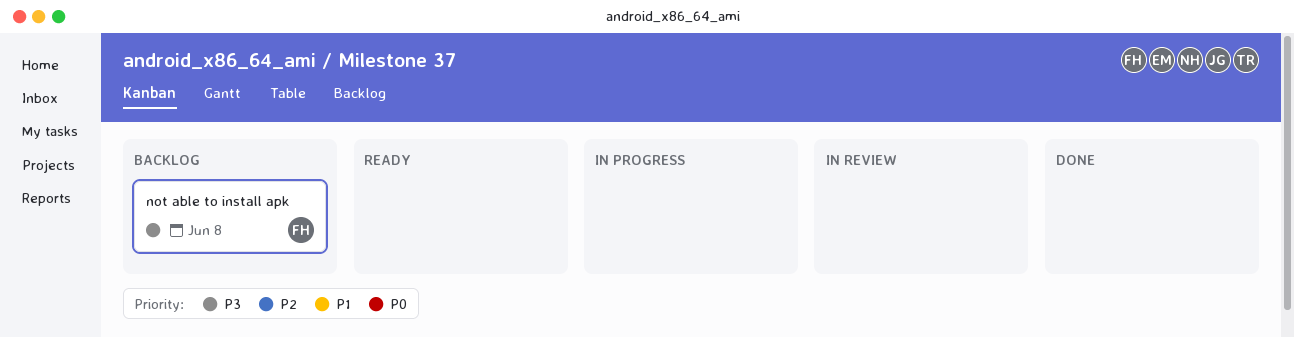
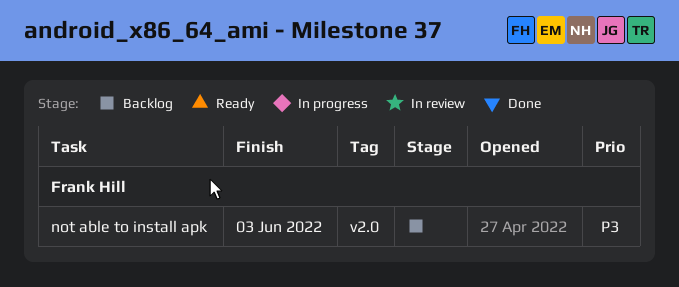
not able to install apk, due: Jun 8 -> Jun 3

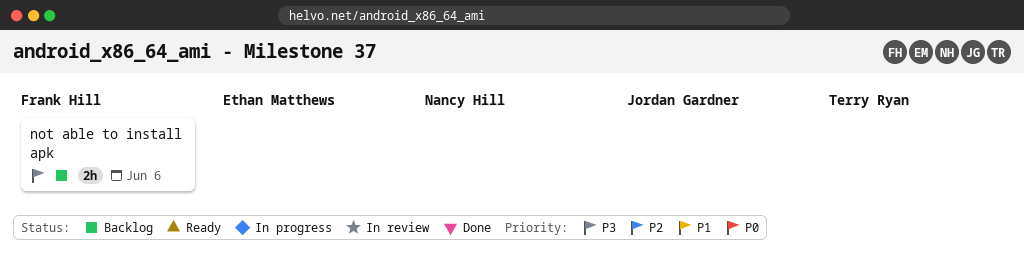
not able to install apk, due: Jun 3 -> Jun 6

